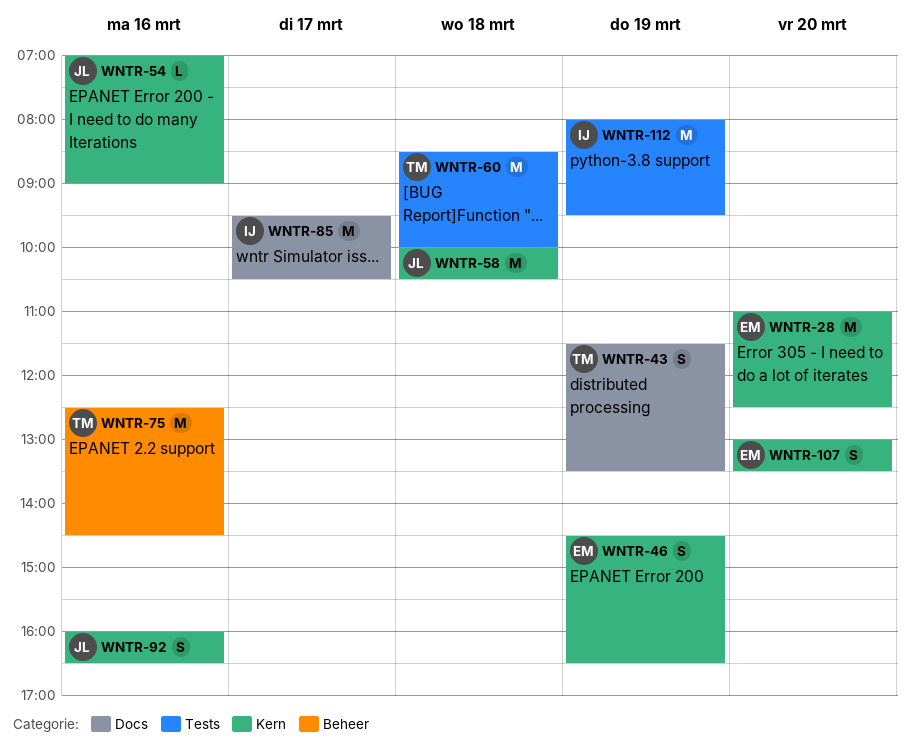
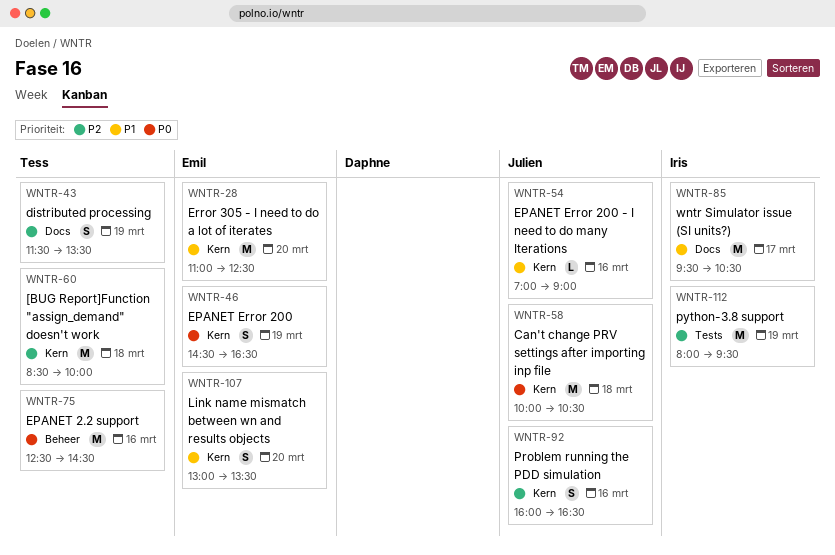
WNTR-60, label: Tests -> Kern

